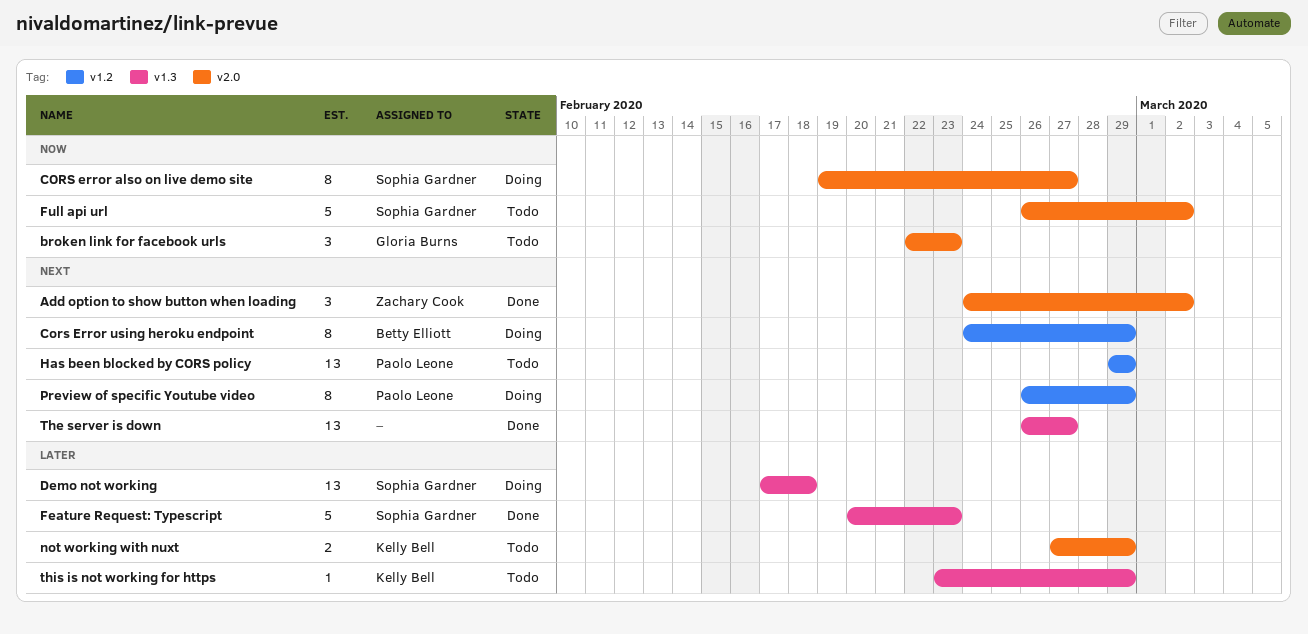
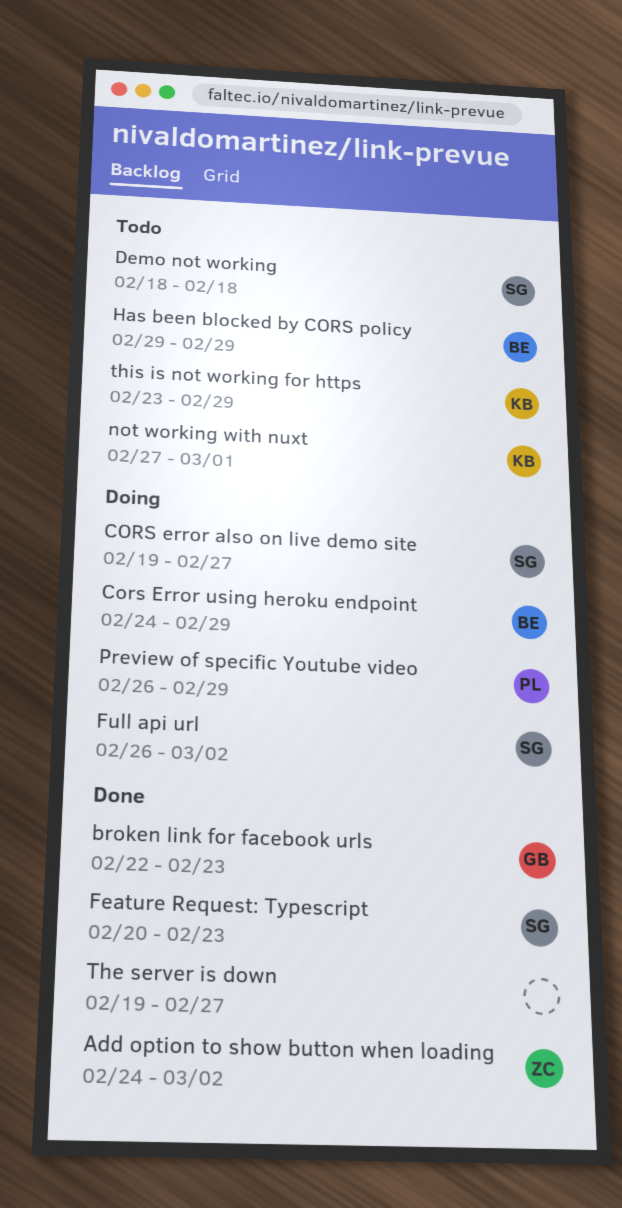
broken link for facebook urls, status: Todo -> Done
Demo not working, status: Doing -> Todo
Demo not working, start: Feb 17 -> Feb 18
Full api url, status: Todo -> Doing
Has been blocked by CORS policy, owner: Paolo Leone -> Betty Elliott
not working with nuxt, due: Feb 29 -> Mar 1
The server is down, start: Feb 26 -> Feb 19

